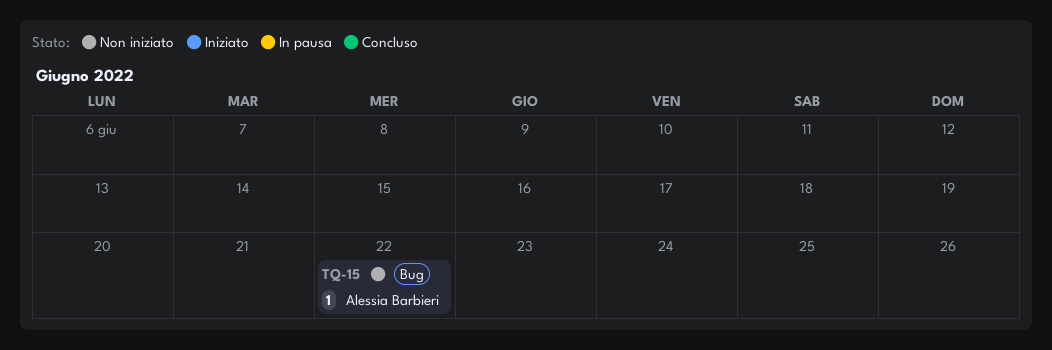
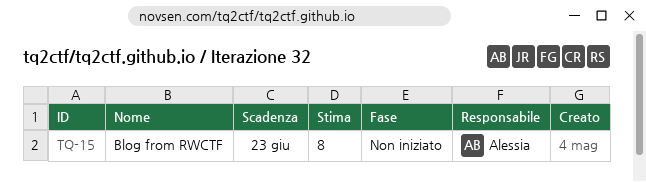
TQ-15, estimate: 1 -> 8
TQ-15, due: Jun 22 -> Jun 23

